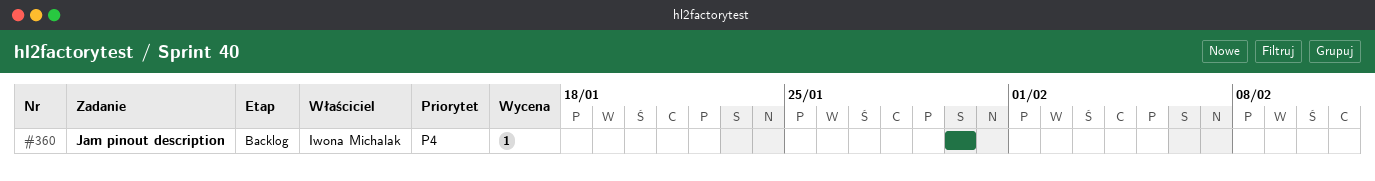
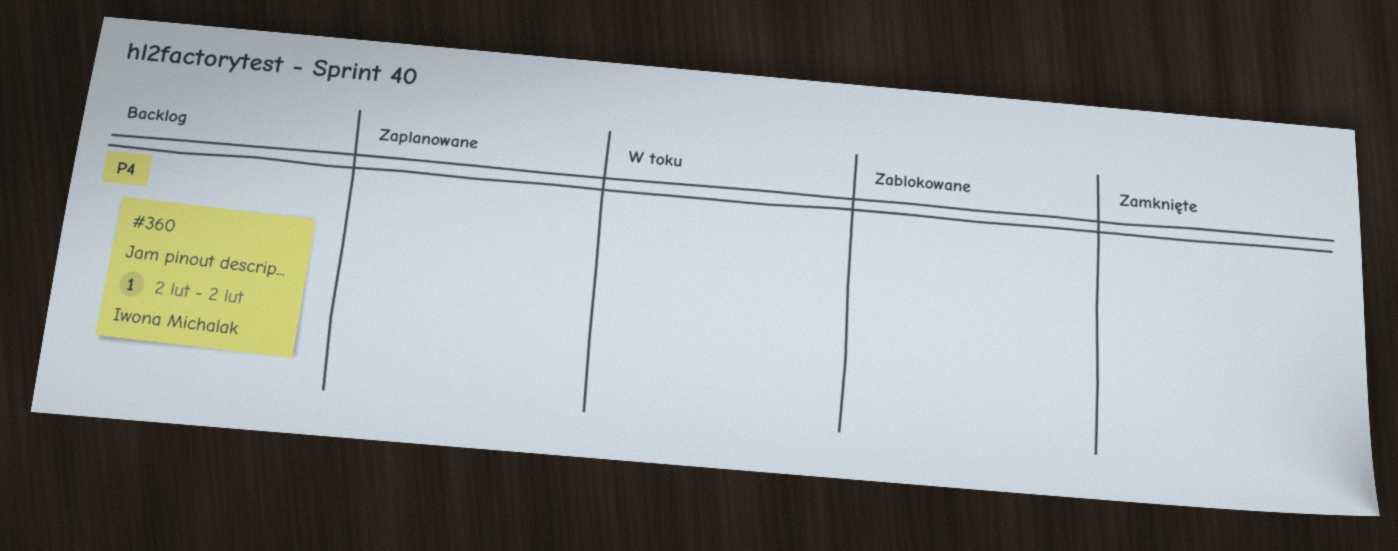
#360, start: Jan 30 -> Feb 2
#360, due: Jan 30 -> Feb 2

